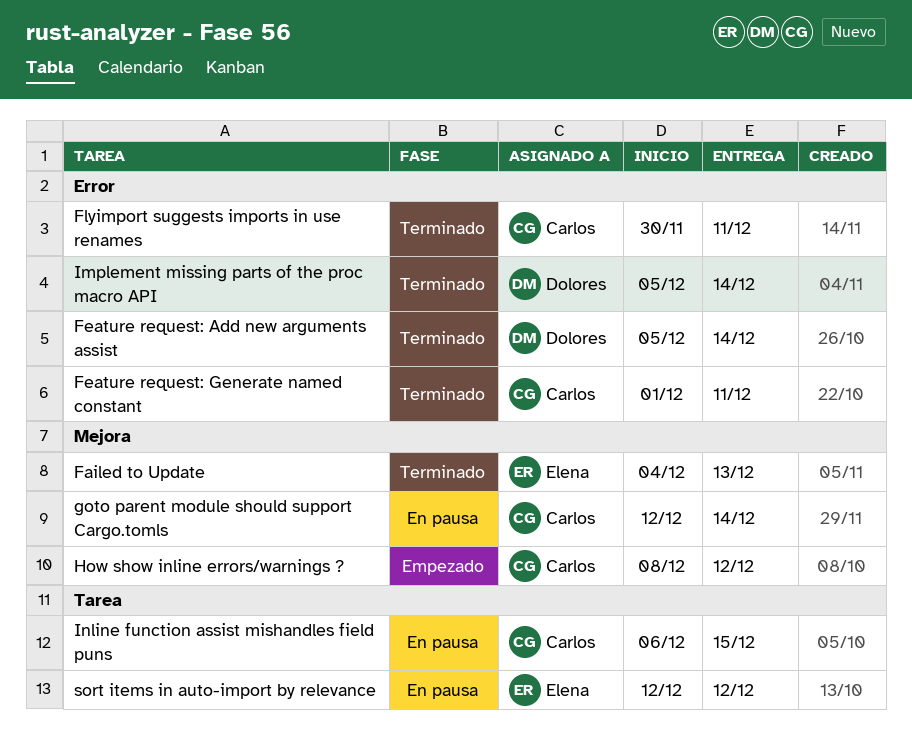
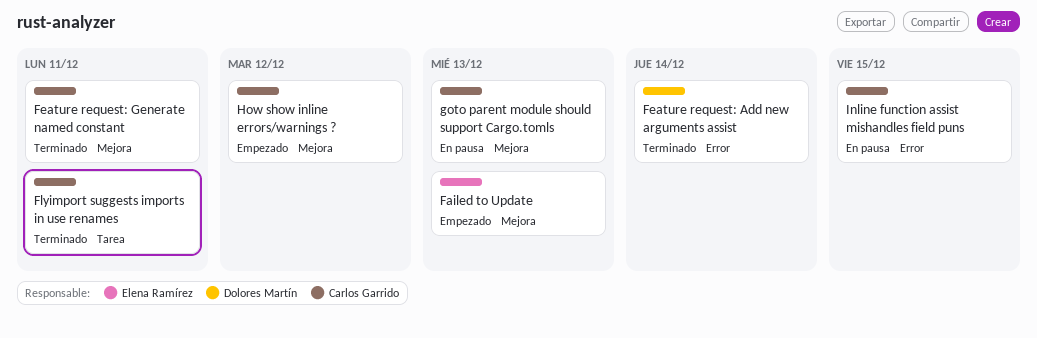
Failed to Update, status: Terminado -> Empezado
Feature request: Generate named constant, label: Error -> Mejora
Flyimport suggests imports in use renames, label: Error -> Tarea
goto parent module should support Cargo.tomls, due: Dec 14 -> Dec 13
Implement missing parts of the proc macro API: present -> none
Inline function assist mishandles field puns, label: Tarea -> Error
sort items in auto-import by relevance: present -> none

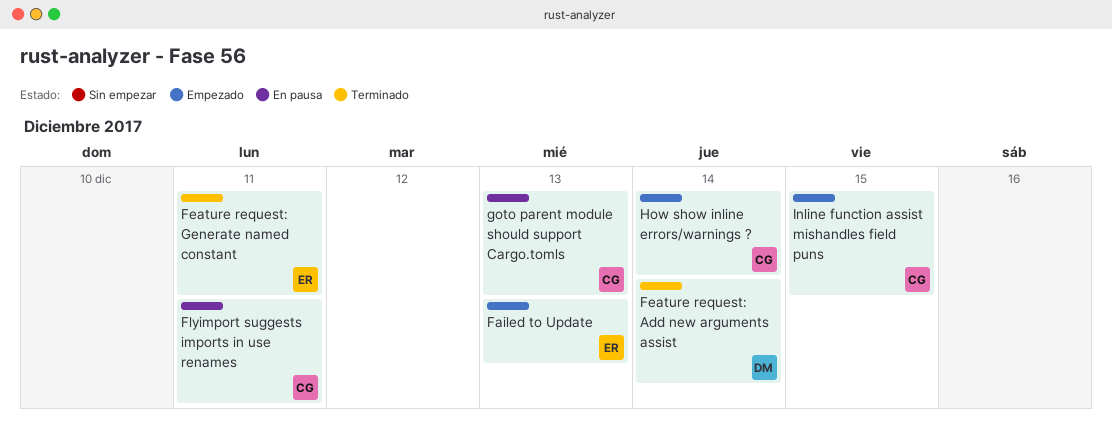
Feature request: Generate named constant, owner: Carlos Garrido -> Elena Ramírez
Flyimport suggests imports in use renames, status: Terminado -> En pausa
How show inline errors/warnings ?, due: Dec 12 -> Dec 14
Inline function assist mishandles field puns, status: En pausa -> Empezado

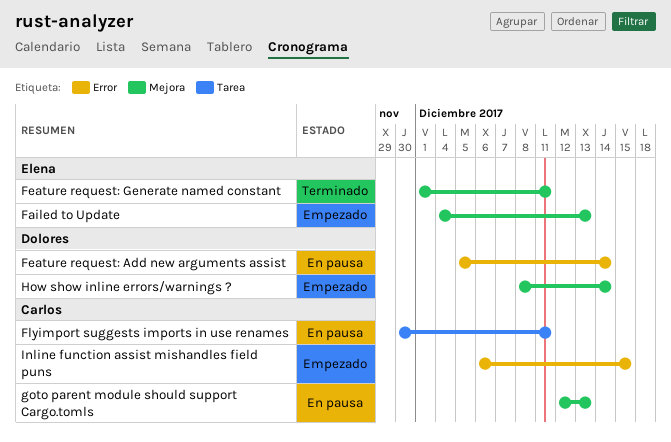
Feature request: Add new arguments assist, status: Terminado -> En pausa
How show inline errors/warnings ?, owner: Carlos -> Dolores

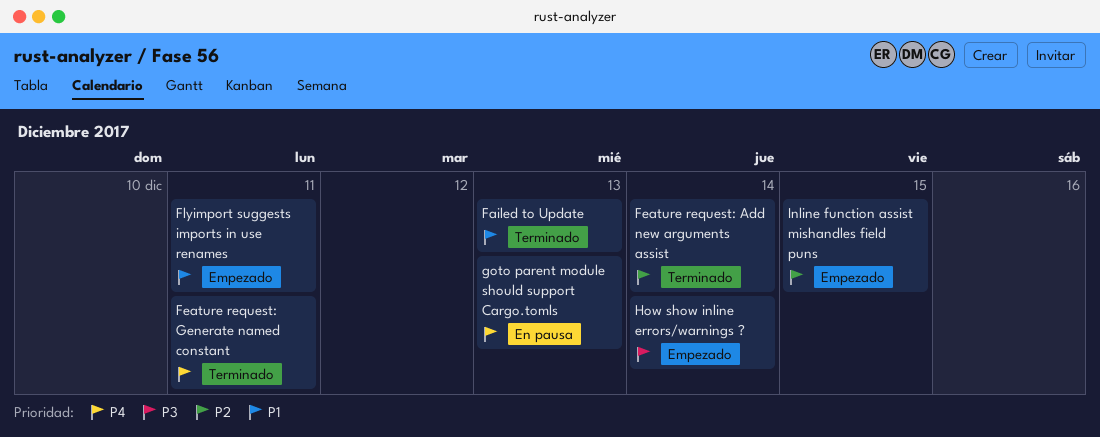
Failed to Update, status: Empezado -> Terminado
Feature request: Add new arguments assist, status: En pausa -> Terminado
Flyimport suggests imports in use renames, status: En pausa -> Empezado

